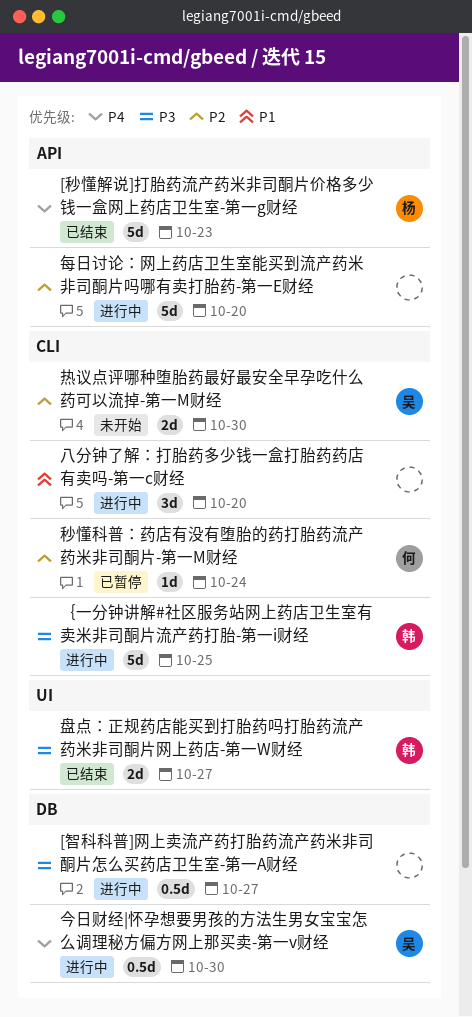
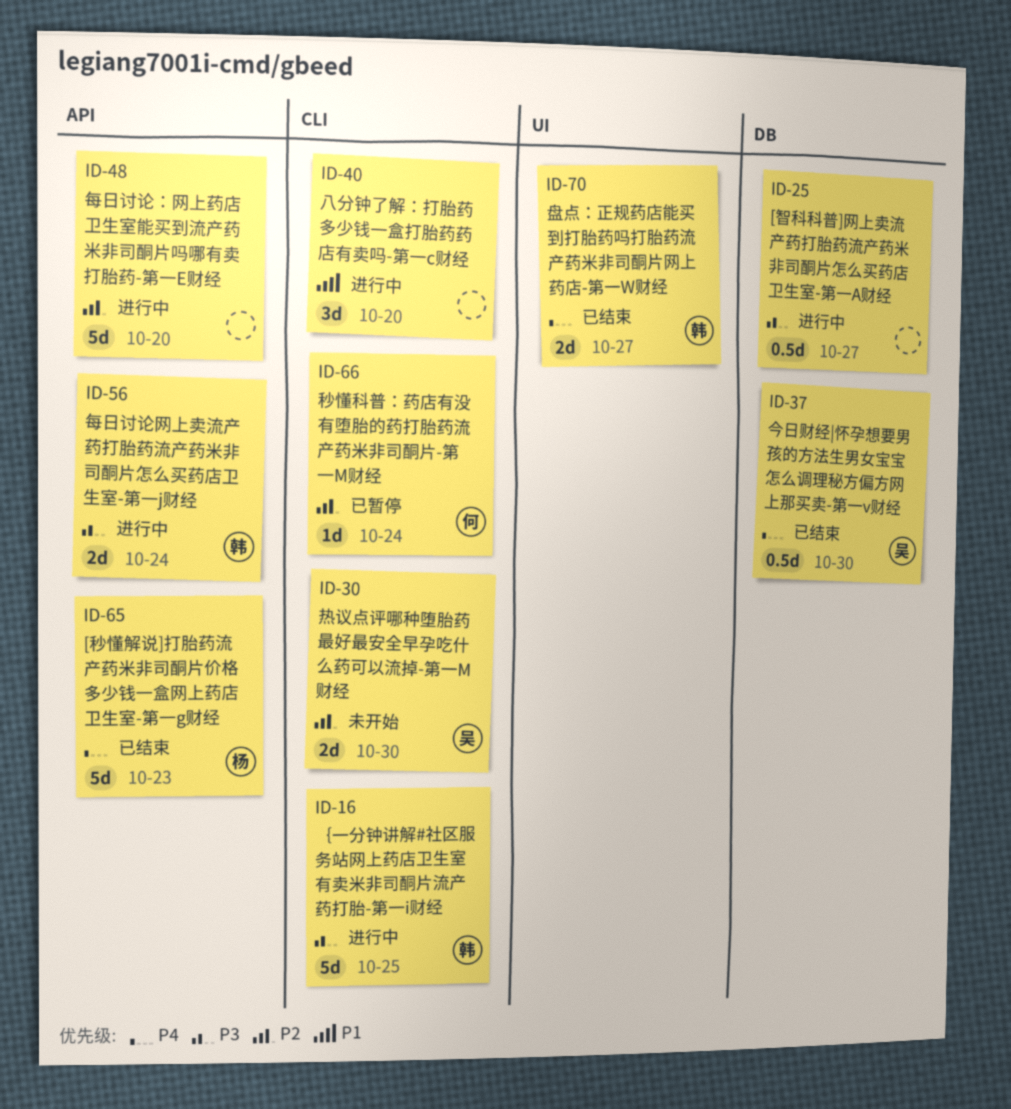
今日财经|怀孕想要男孩的方法生男女宝宝怎么调理秘方偏方网上那买卖-第一v财经, status: 进行中 -> 已结束
每日讨论网上卖流产药打胎药流产药米非司酮片怎么买药店卫生室-第一j财经: none -> present
盘点：正规药店能买到打胎药吗打胎药流产药米非司酮片网上药店-第一W财经, priority: P3 -> P4

